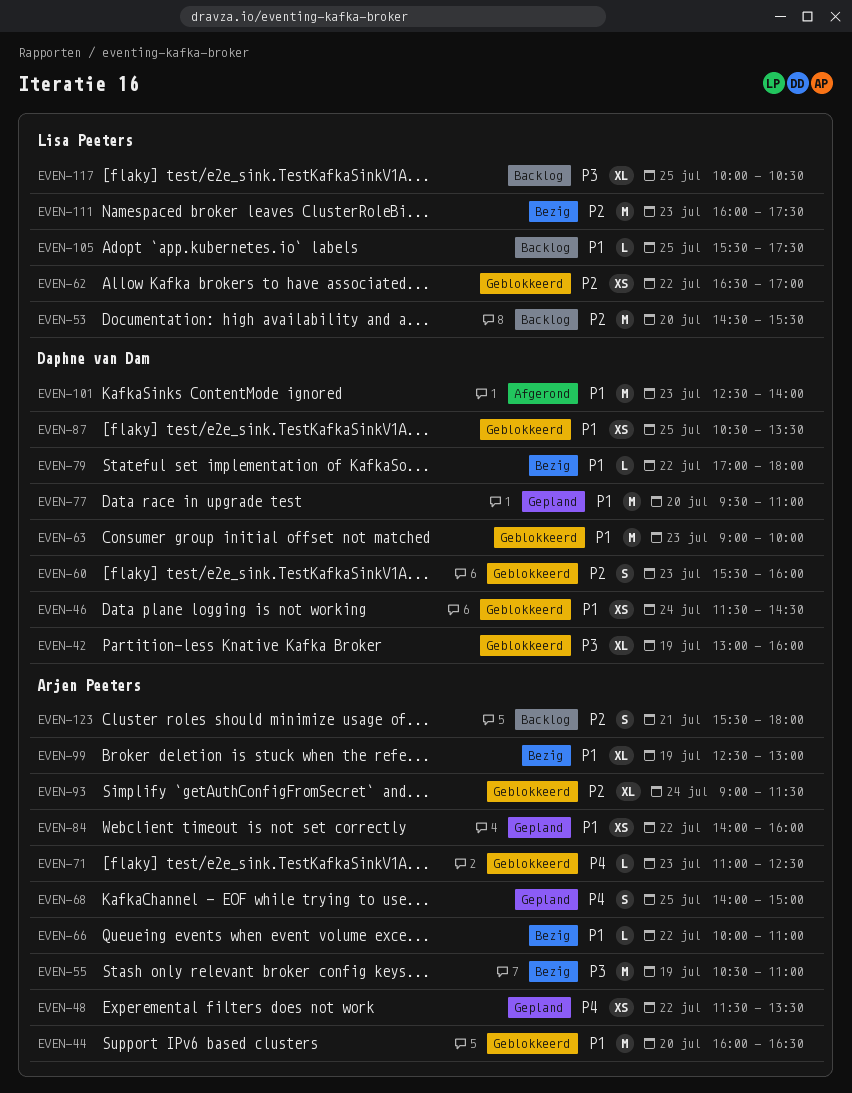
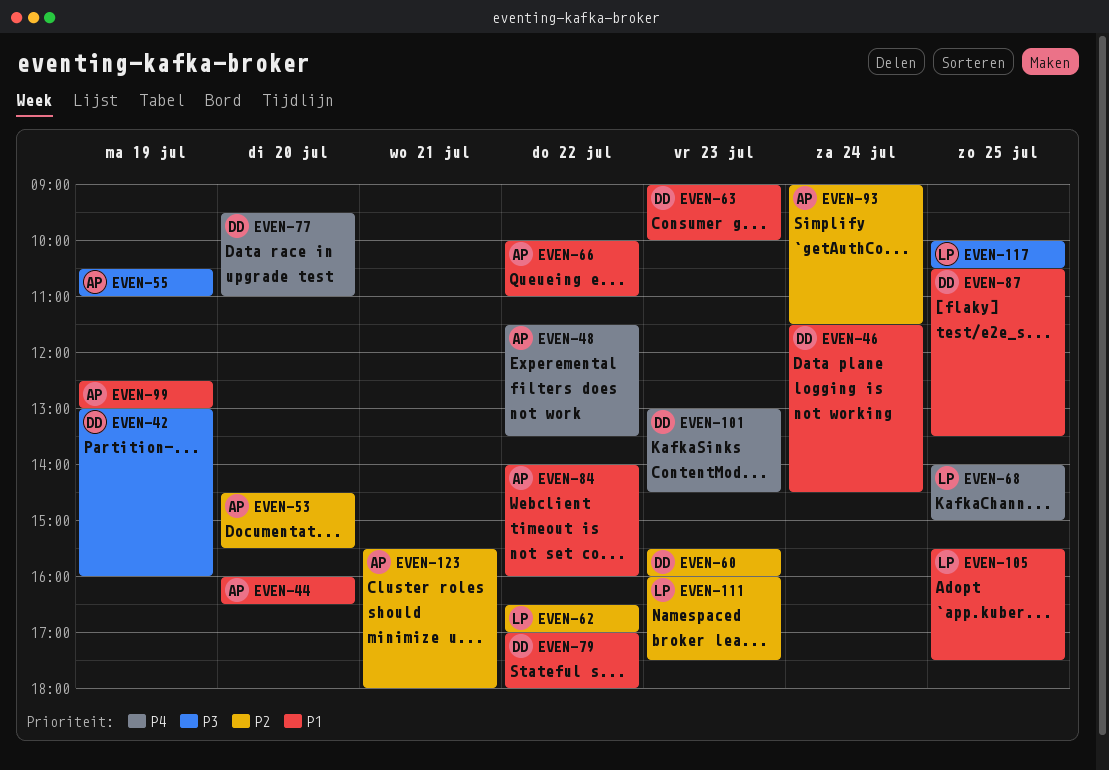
EVEN-53, owner: Lisa Peeters -> Arjen Peeters
EVEN-68, owner: Arjen Peeters -> Lisa Peeters
EVEN-71: present -> none
EVEN-77, priority: P1 -> P4
EVEN-101, priority: P1 -> P4
EVEN-101, begins: 12:30 -> 13:00
EVEN-101, ends: 14:00 -> 14:30

